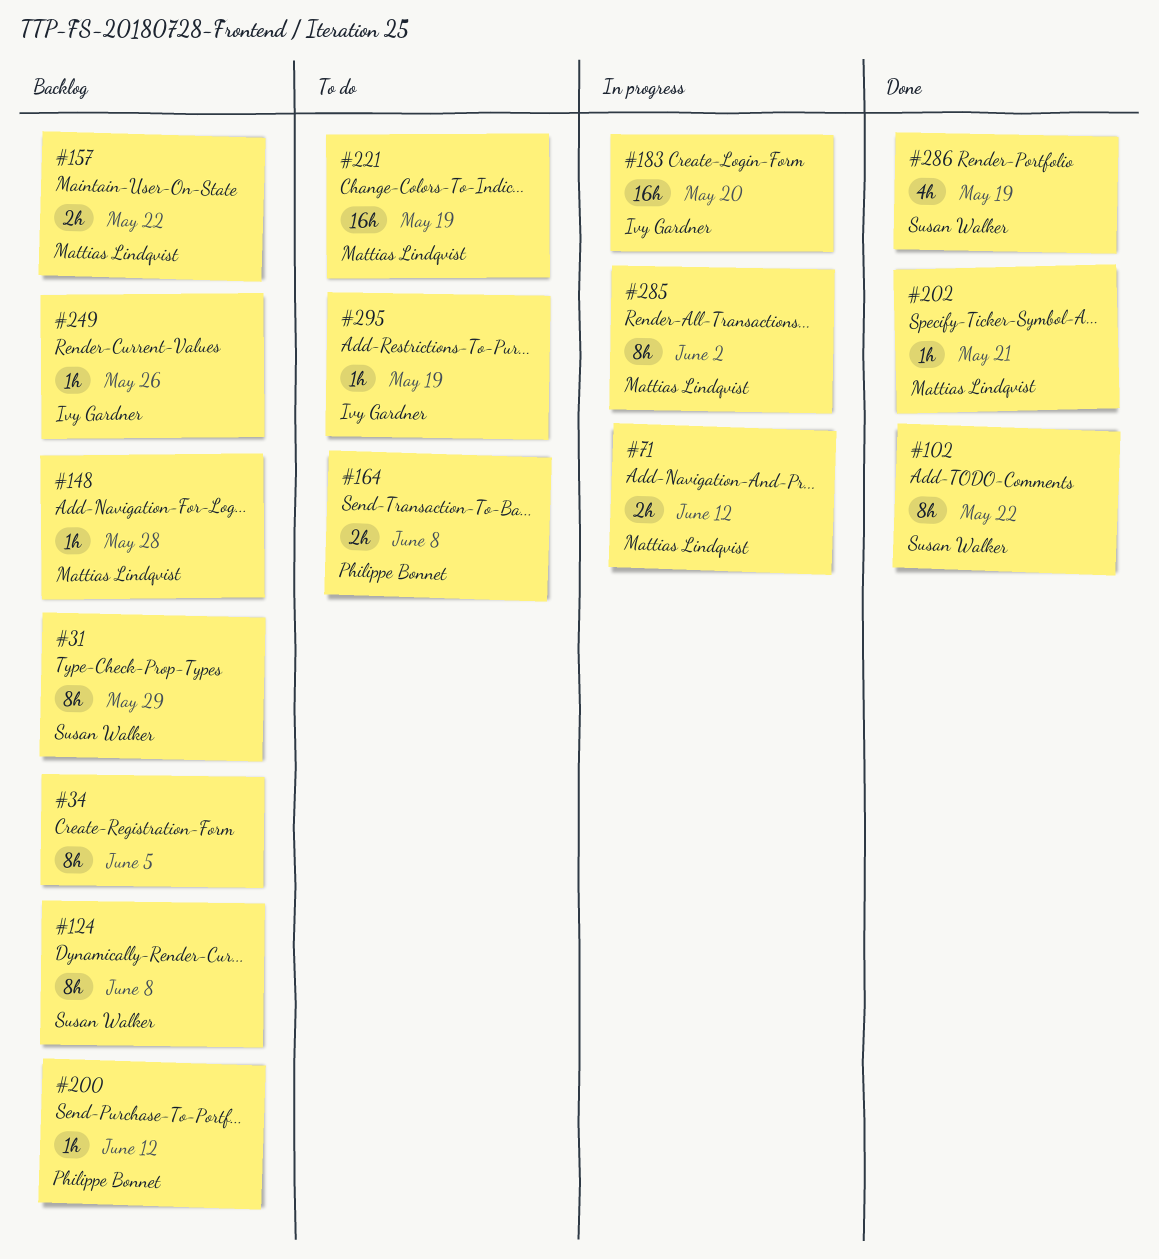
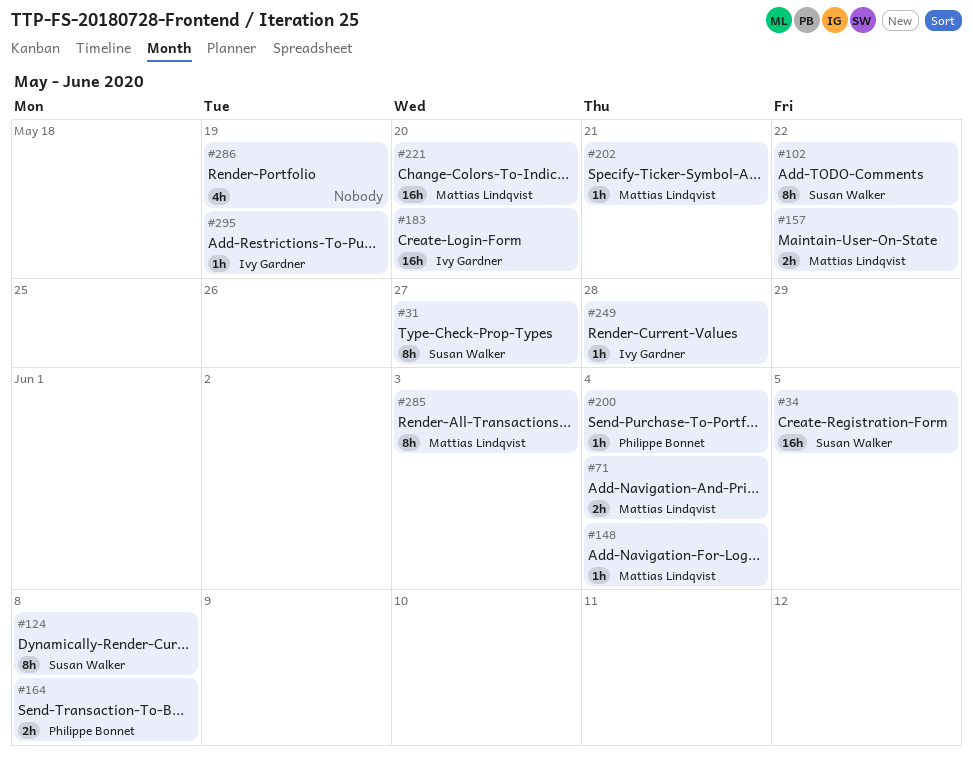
#31, due: May 29 -> May 27
#34, owner: none -> Susan Walker
#34, estimate: 8h -> 16h
#71, due: Jun 12 -> Jun 4
#148, due: May 28 -> Jun 4
#200, due: Jun 12 -> Jun 4
#221, due: May 19 -> May 20
#249, due: May 26 -> May 28
#285, due: Jun 2 -> Jun 3
#286, owner: Susan Walker -> none

